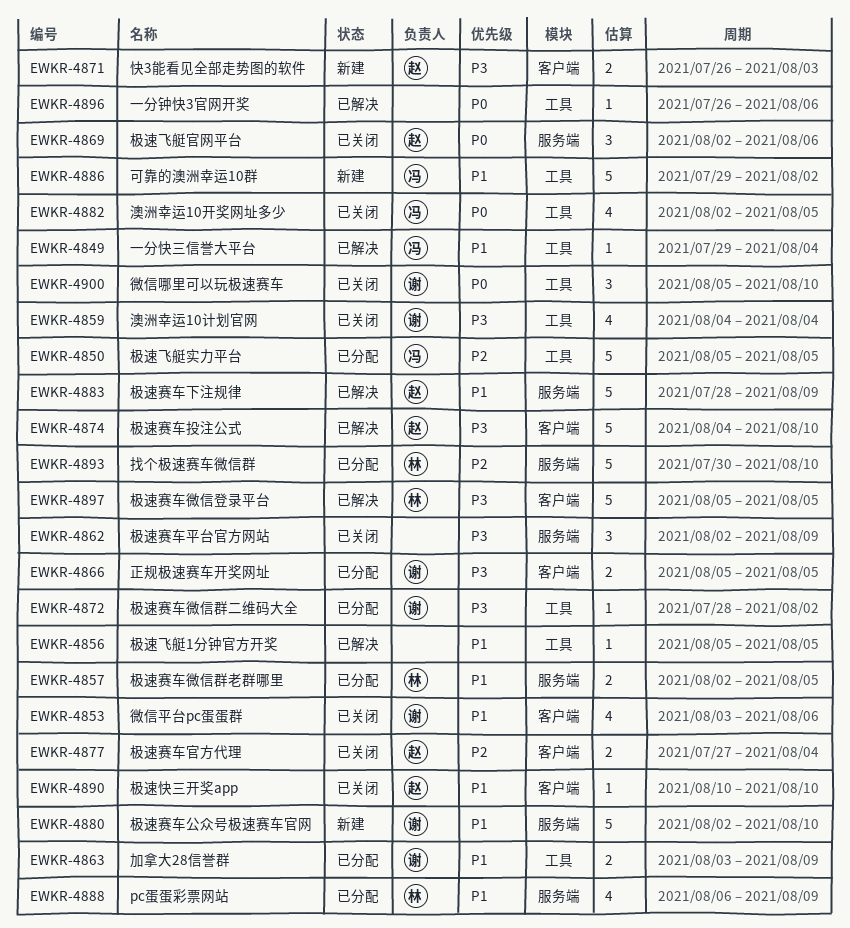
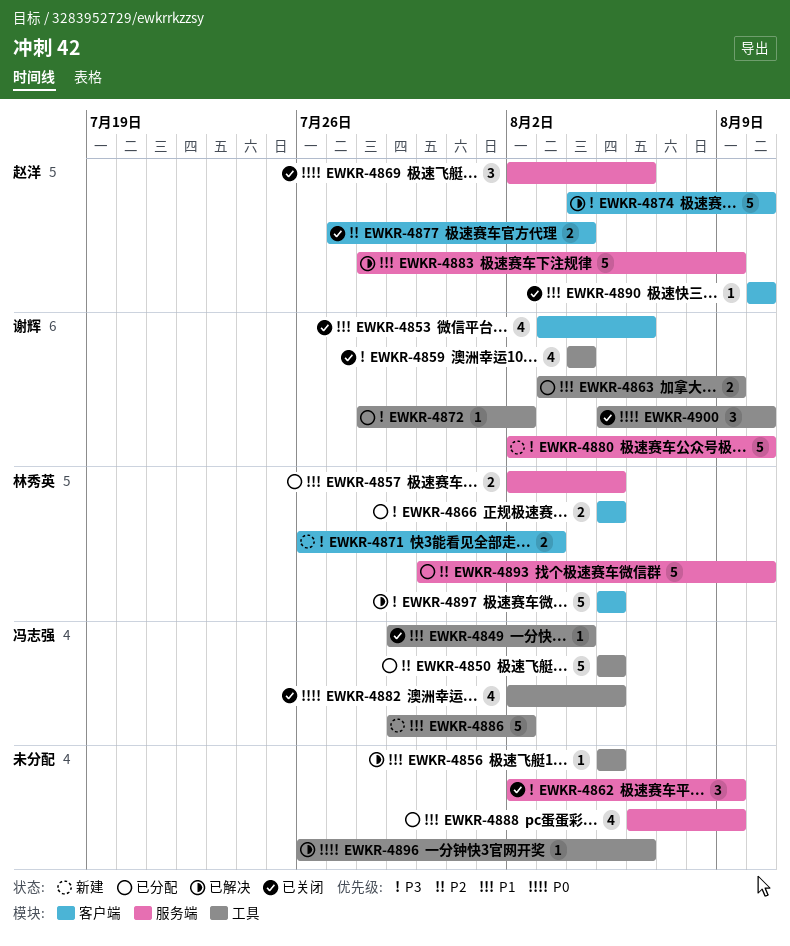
EWKR-4849, status: 已解决 -> 已关闭
EWKR-4866, owner: 谢辉 -> 林秀英
EWKR-4871, owner: 赵洋 -> 林秀英
EWKR-4880, priority: P1 -> P3
EWKR-4888, owner: 林秀英 -> none

